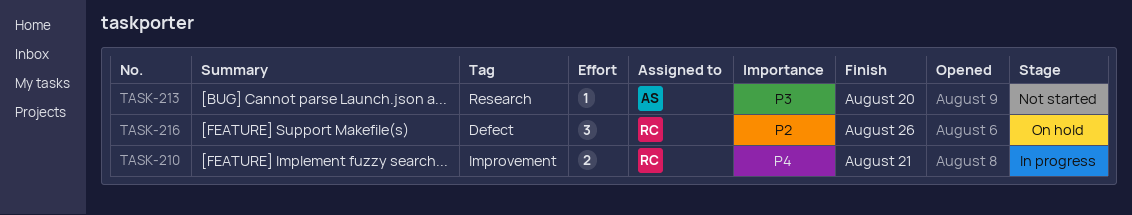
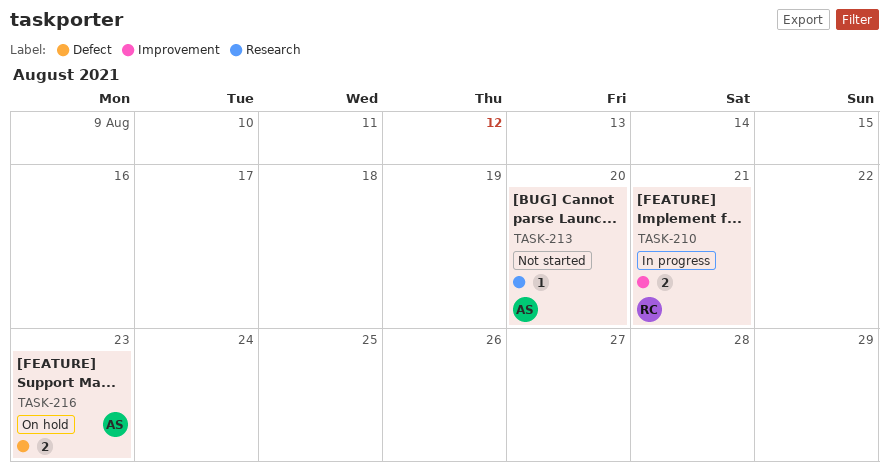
TASK-216, owner: RC -> AS
TASK-216, estimate: 3 -> 2
TASK-216, due: Aug 26 -> Aug 23

